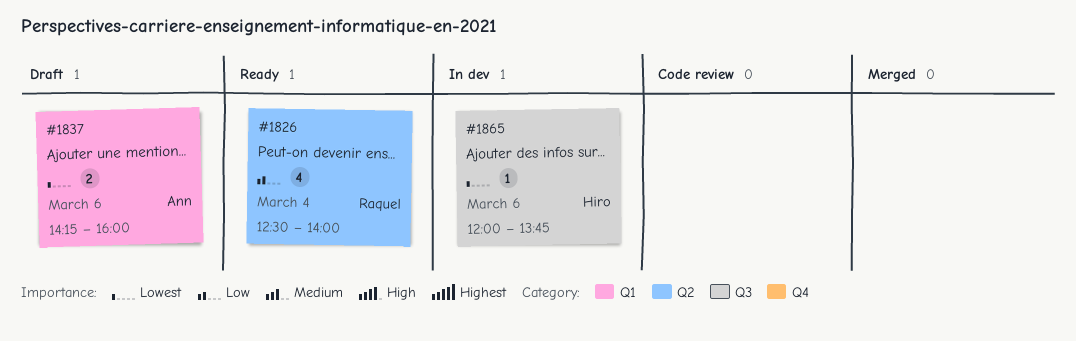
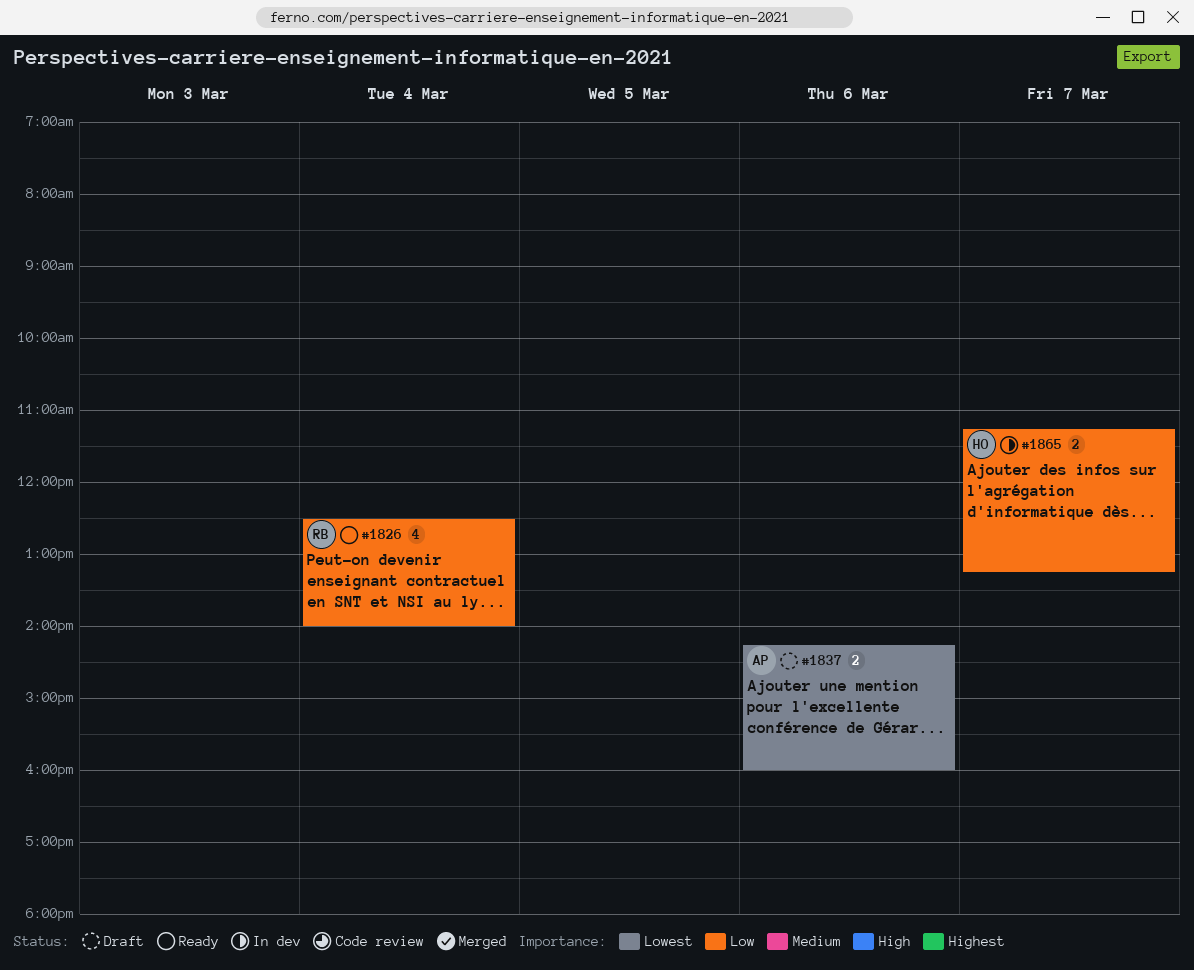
#1865, priority: Lowest -> Low
#1865, estimate: 1 -> 2
#1865, day: Mar 6 -> Mar 7
#1865, begins: 12:00 -> 11:15
#1865, ends: 13:45 -> 13:15

